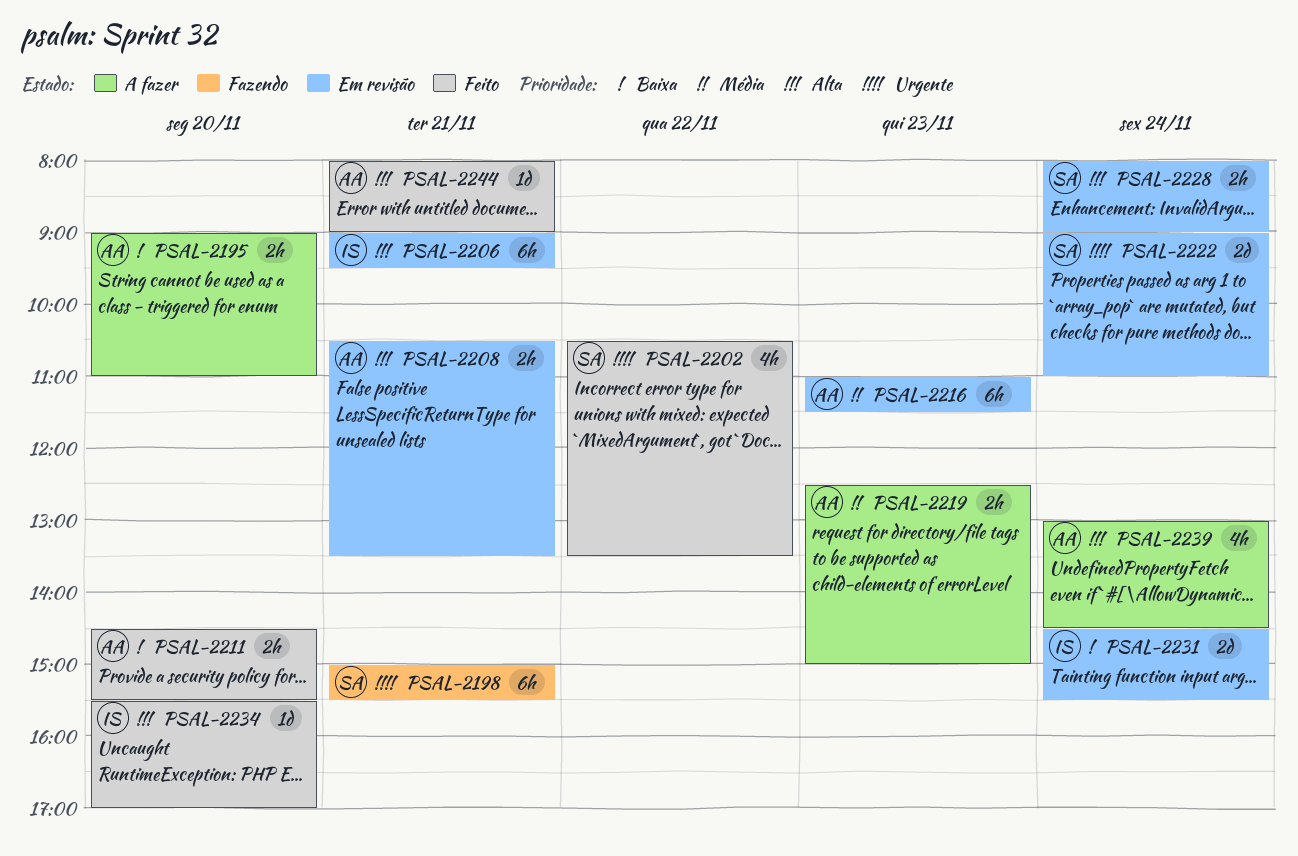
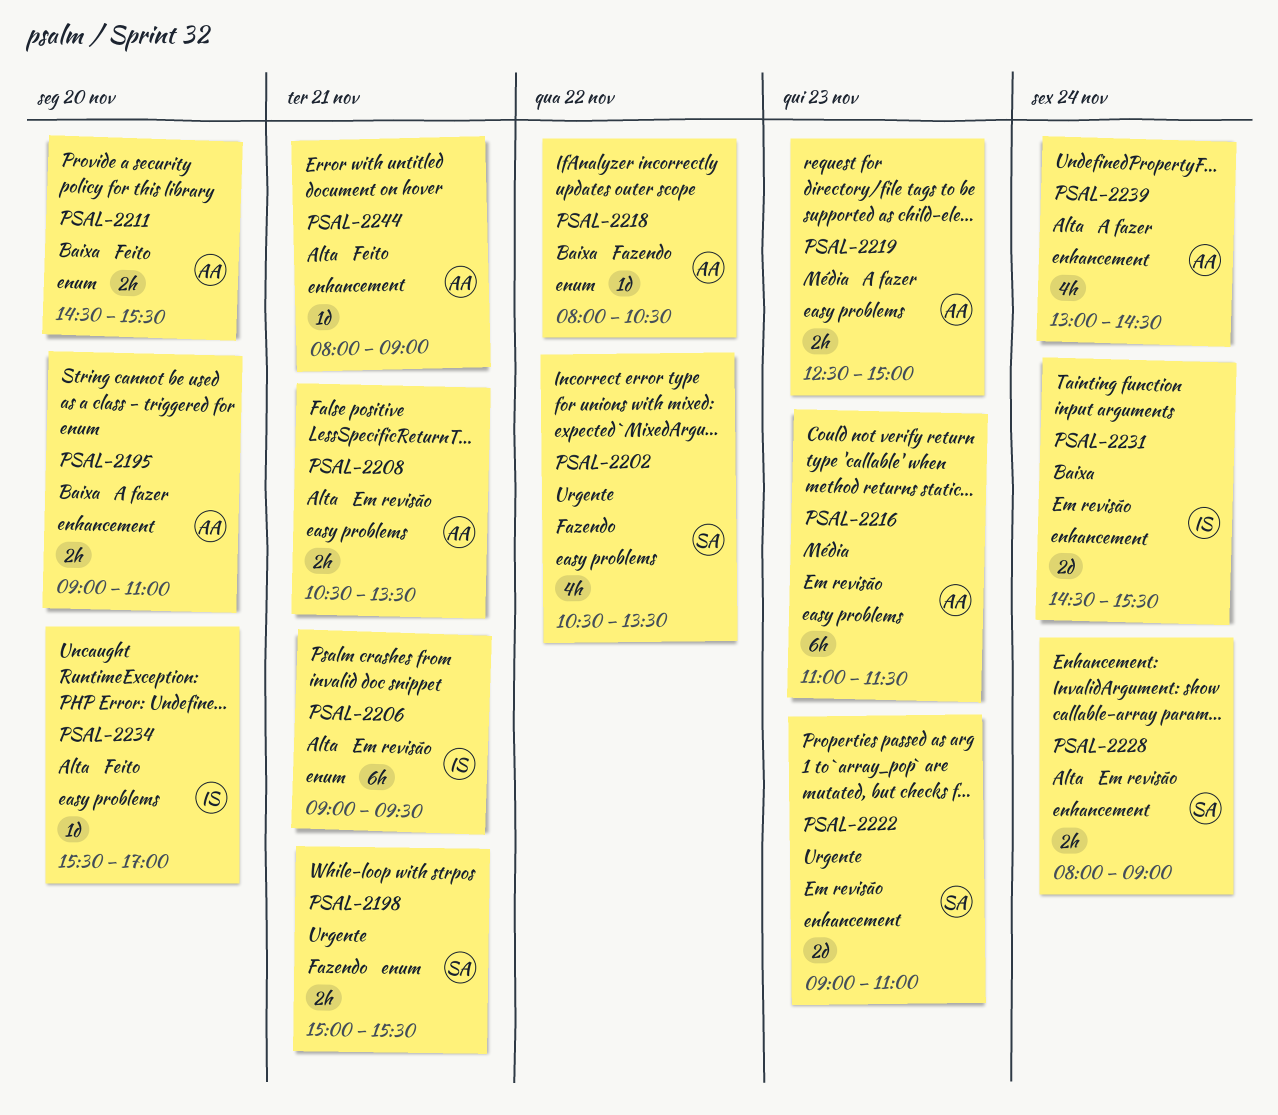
PSAL-2198, estimate: 6h -> 2h
PSAL-2202, status: Feito -> Fazendo
PSAL-2218: none -> present
PSAL-2222, day: Nov 24 -> Nov 23

